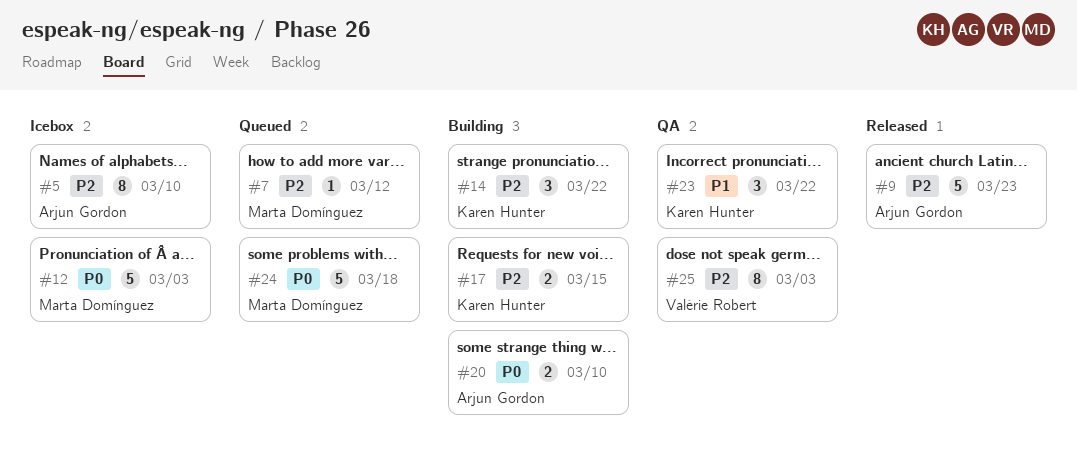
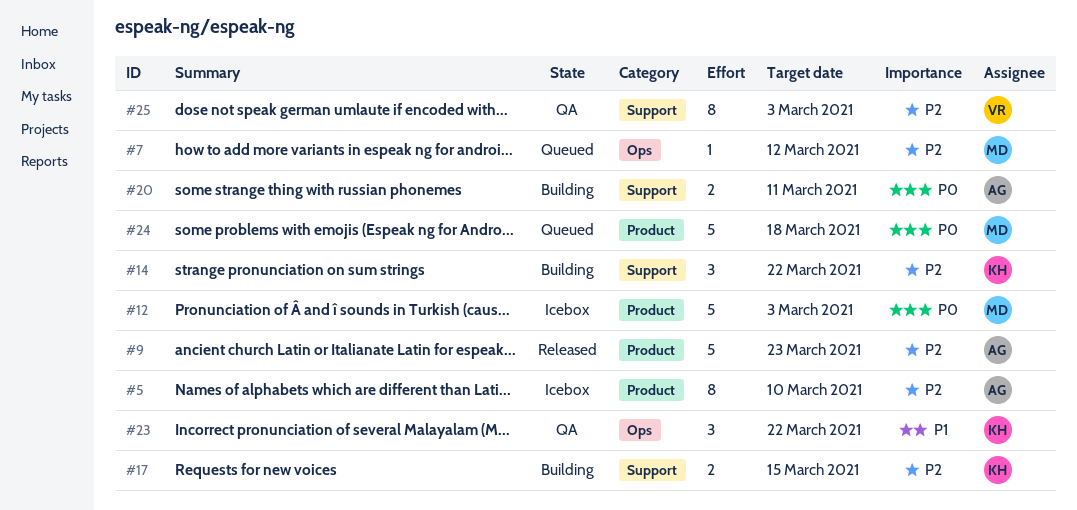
#20, due: Mar 10 -> Mar 11

